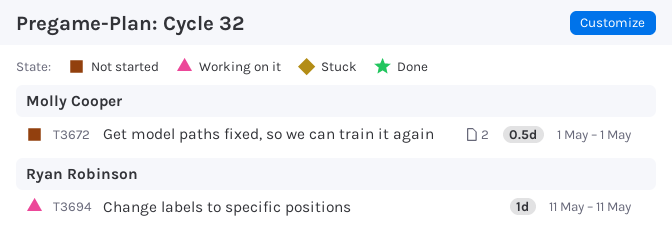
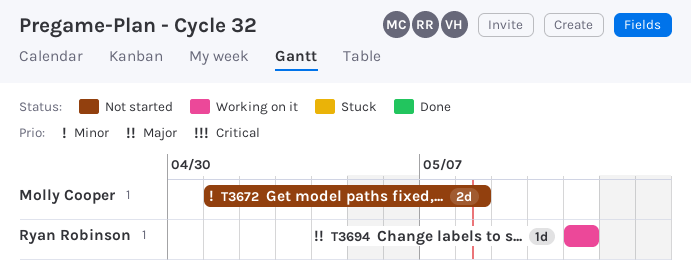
T3672, estimate: 0.5d -> 2d
T3672, due: May 1 -> May 8

